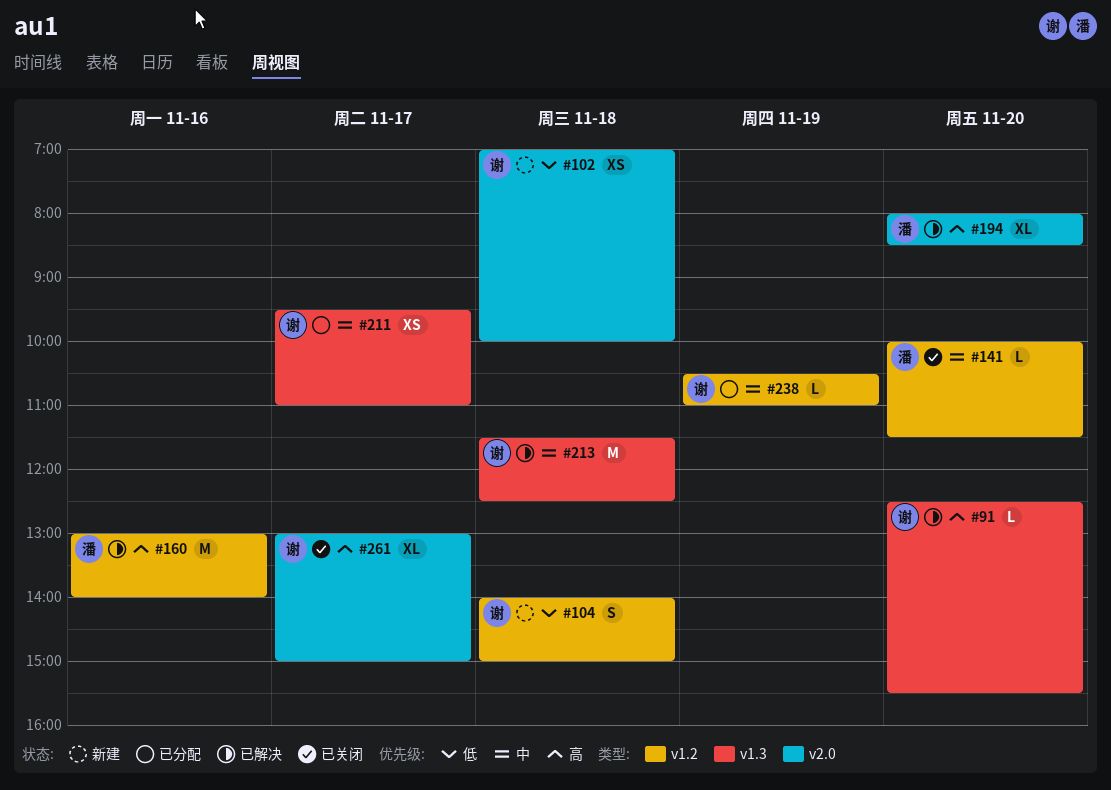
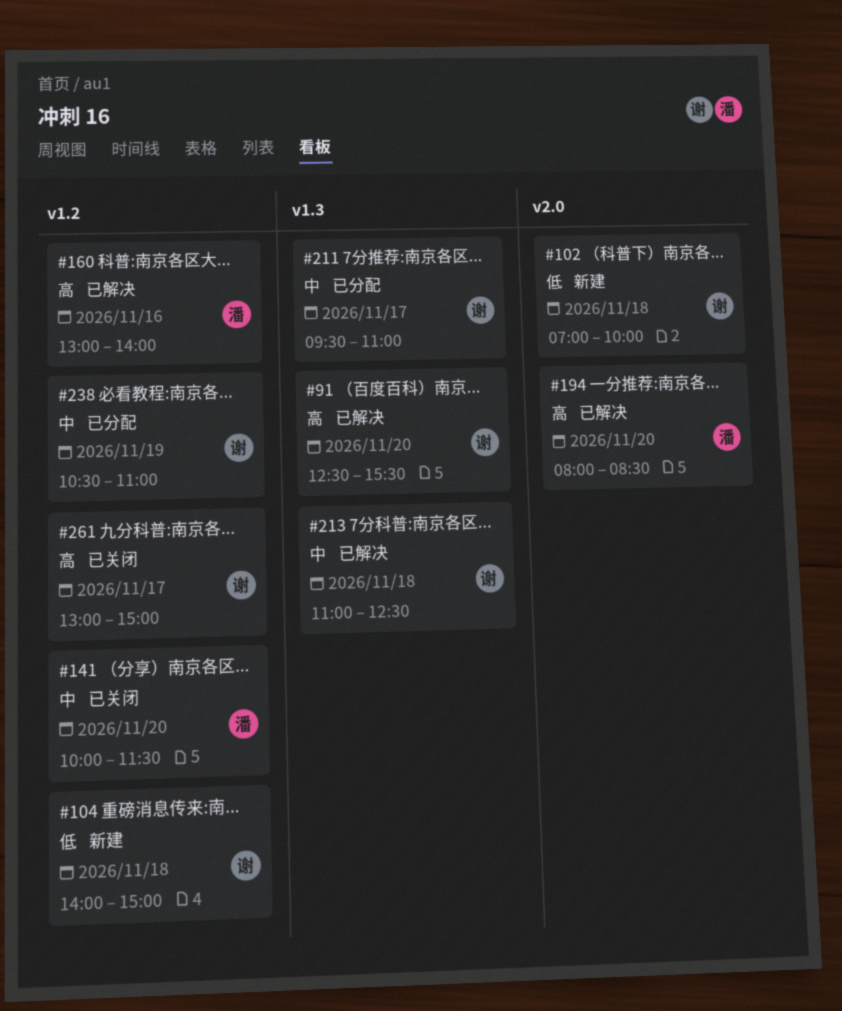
#213, begins: 11:30 -> 11:00
#261, label: v2.0 -> v1.2

